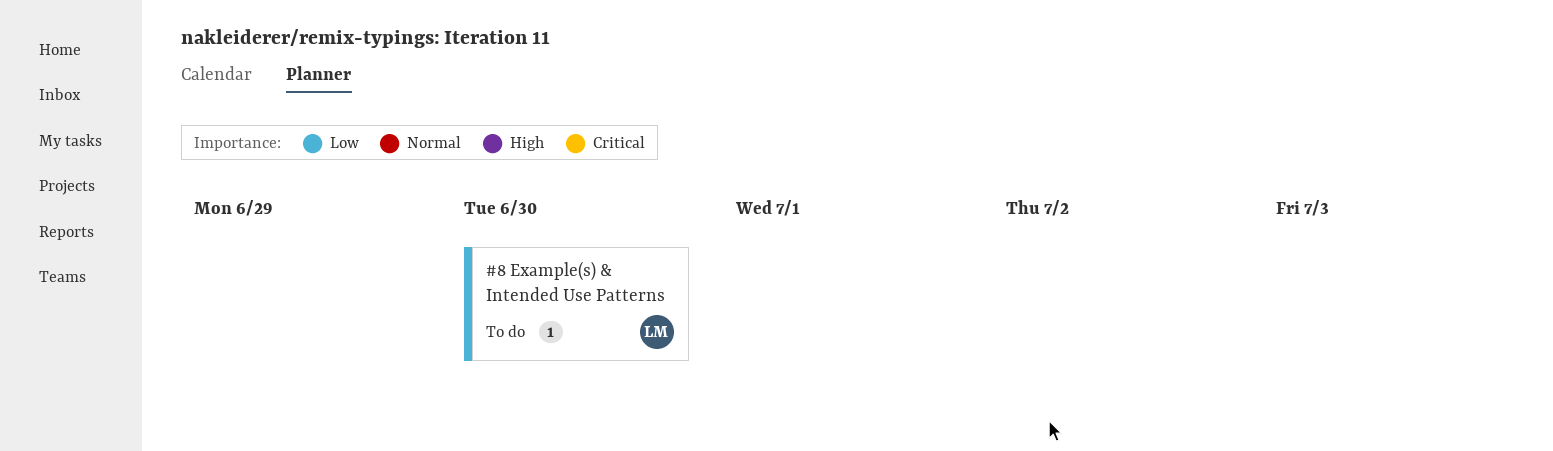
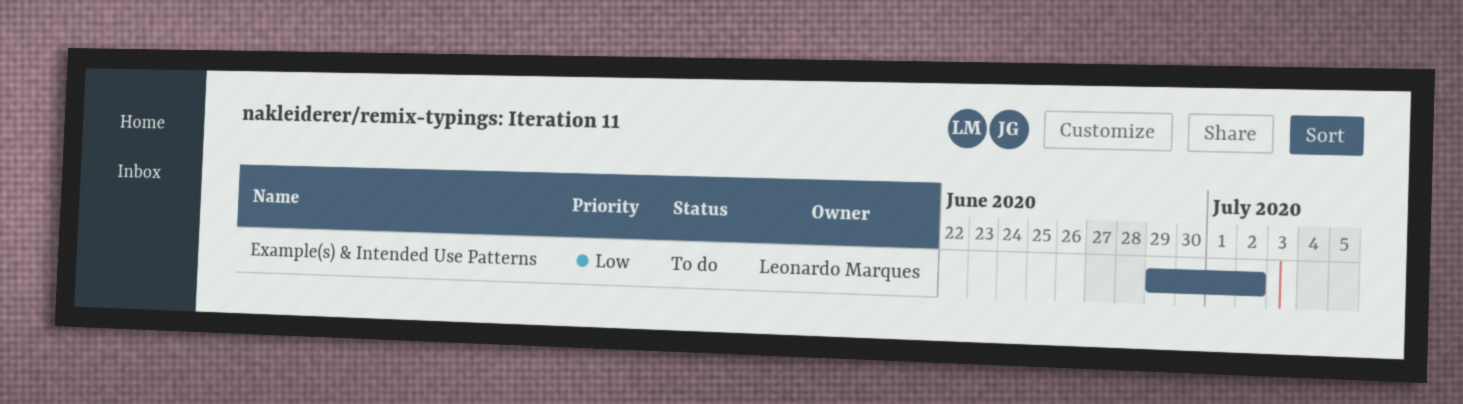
Example(s) & Intended Use Patterns, due: Jun 30 -> Jul 2

